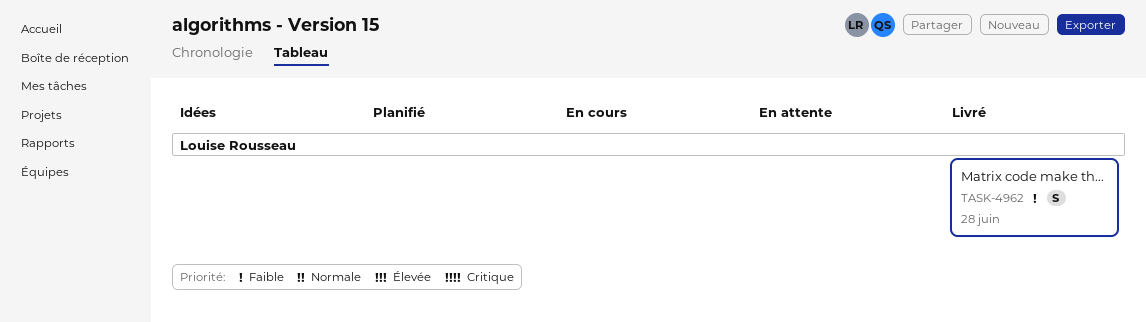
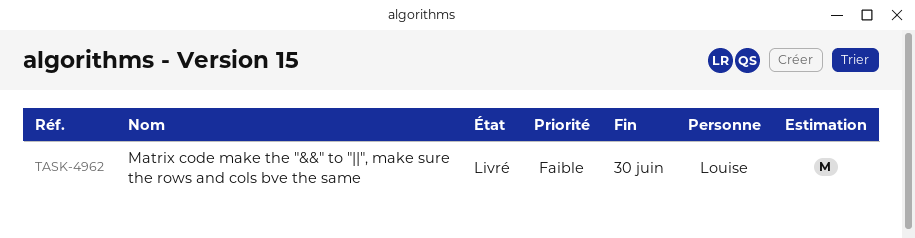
TASK-4962, estimate: S -> M
TASK-4962, due: Jun 28 -> Jun 30

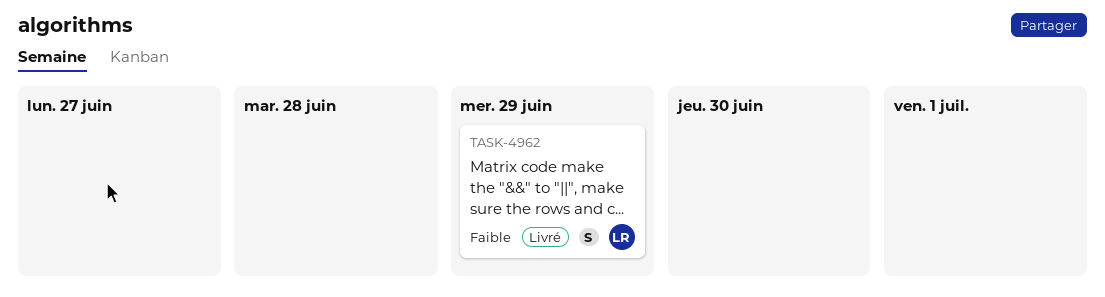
TASK-4962, estimate: M -> S
TASK-4962, due: Jun 30 -> Jun 29

